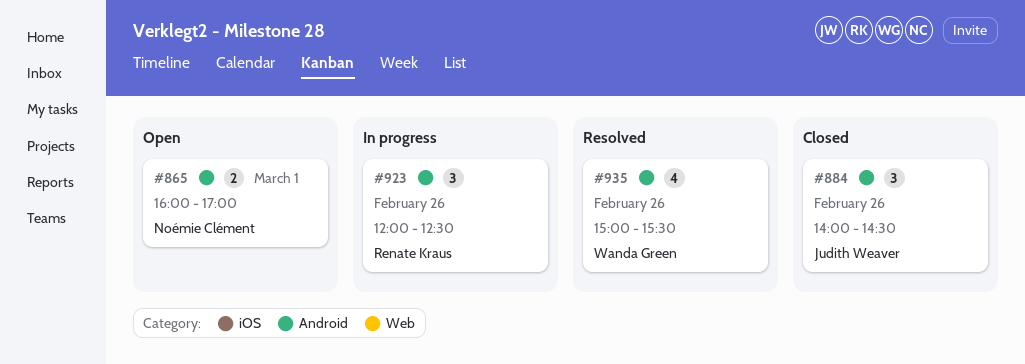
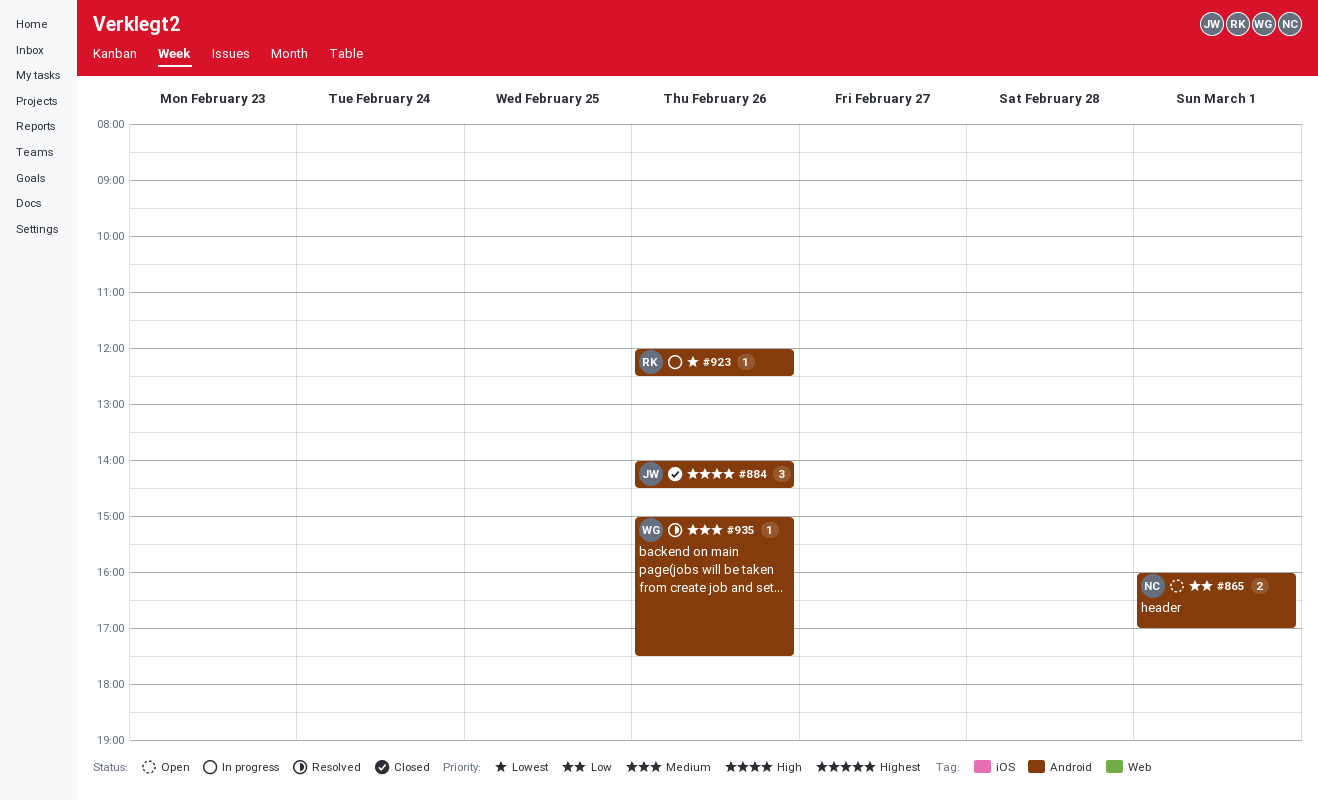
#923, estimate: 3 -> 1
#935, estimate: 4 -> 1
#935, ends: 15:30 -> 17:30

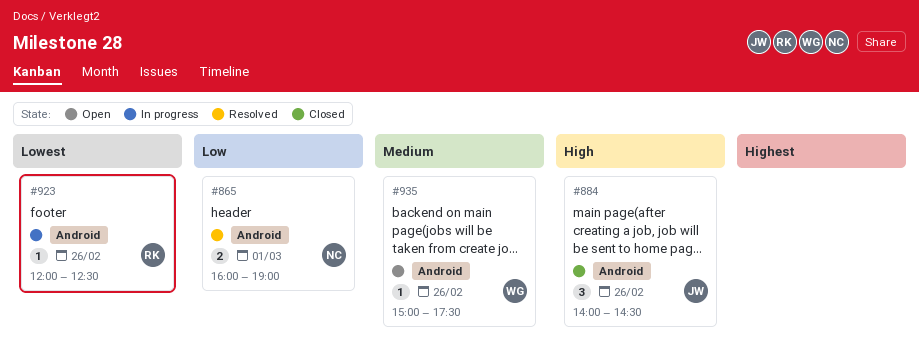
#865, status: Open -> Resolved
#865, ends: 17:00 -> 19:00
#935, status: Resolved -> Open

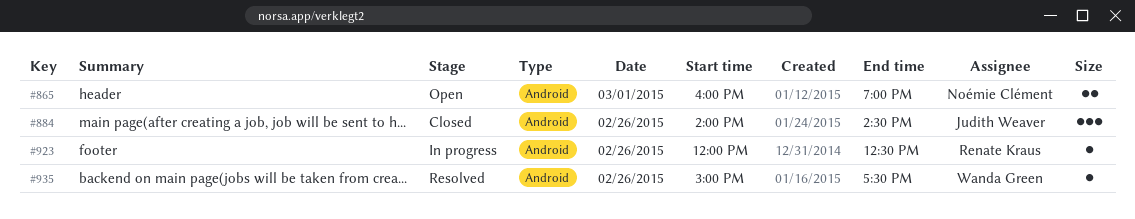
#865, status: Resolved -> Open
#935, status: Open -> Resolved

